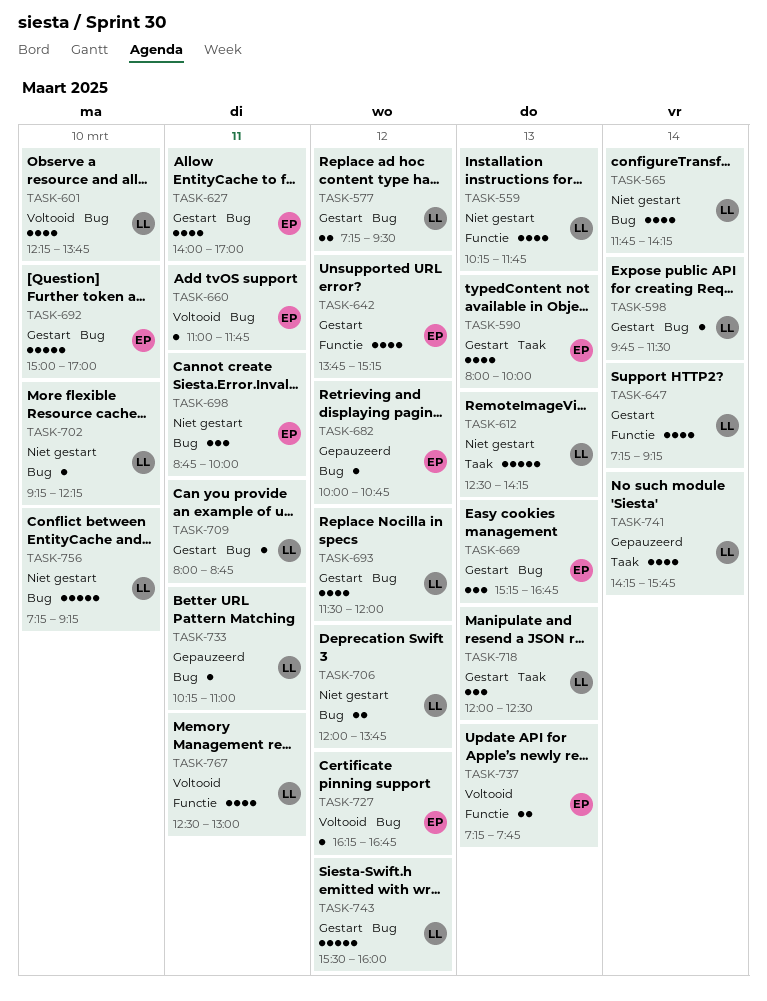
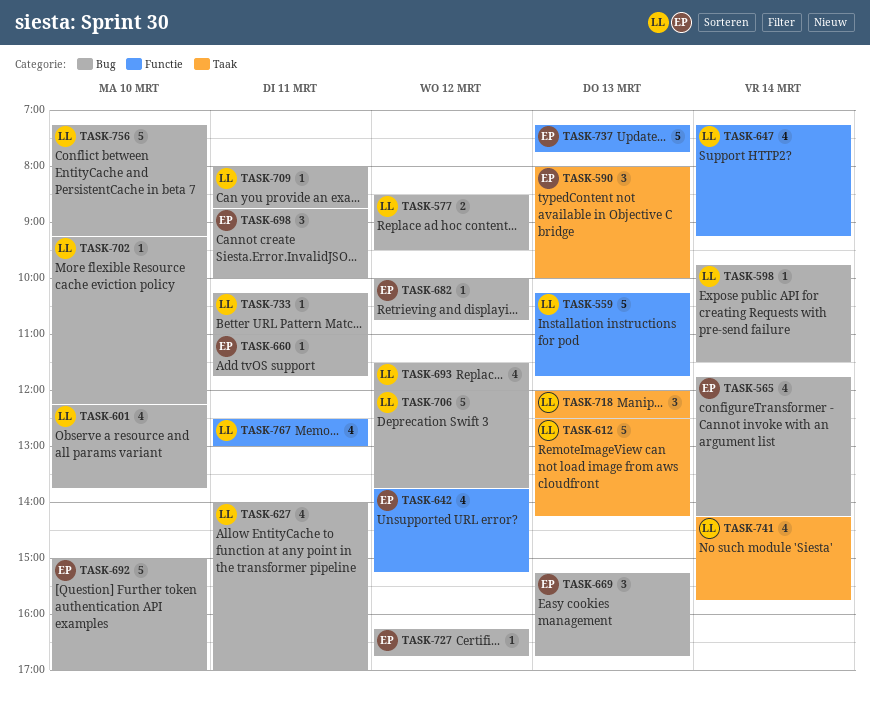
TASK-559, estimate: 4 -> 5
TASK-565, owner: LL -> EP
TASK-577, begins: 07:15 -> 08:30
TASK-590, estimate: 4 -> 3
TASK-627, owner: EP -> LL
TASK-706, estimate: 2 -> 5
TASK-737, estimate: 2 -> 5
TASK-743: present -> none

